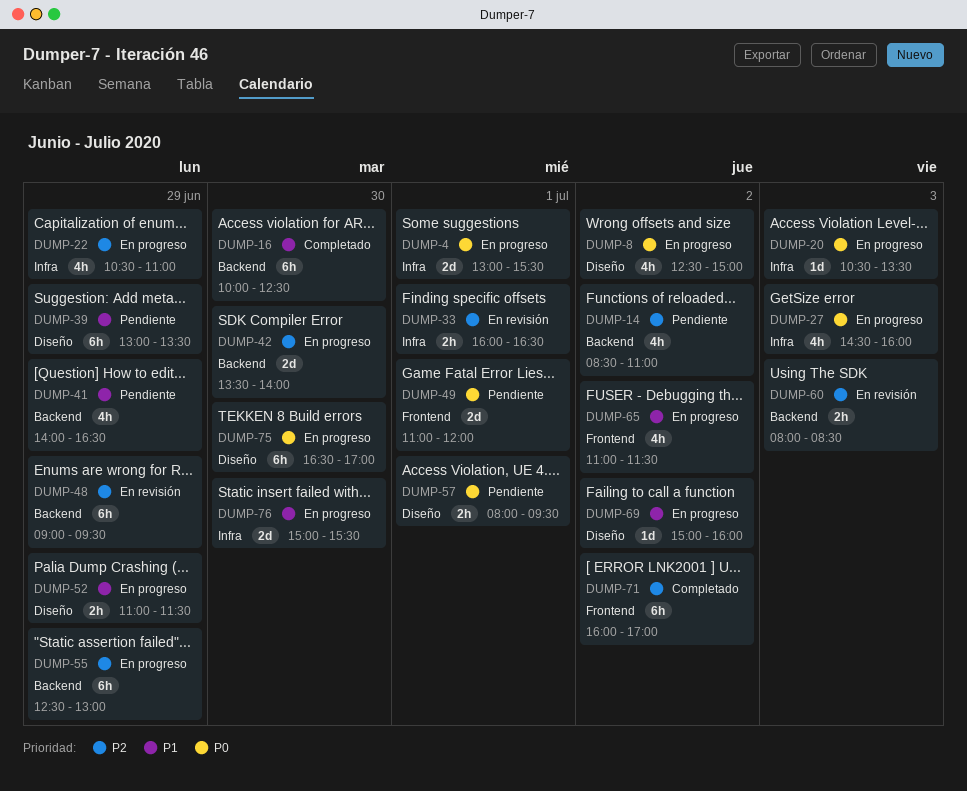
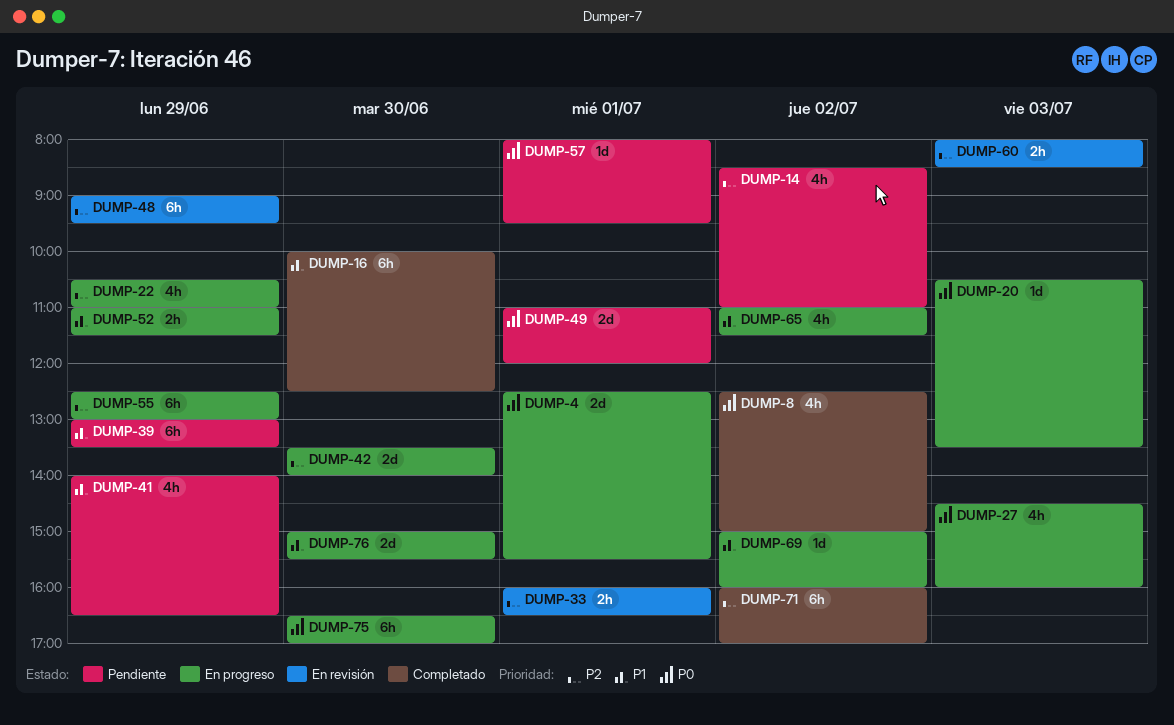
DUMP-4, begins: 13:00 -> 12:30
DUMP-8, status: En progreso -> Completado
DUMP-57, estimate: 2h -> 1d

